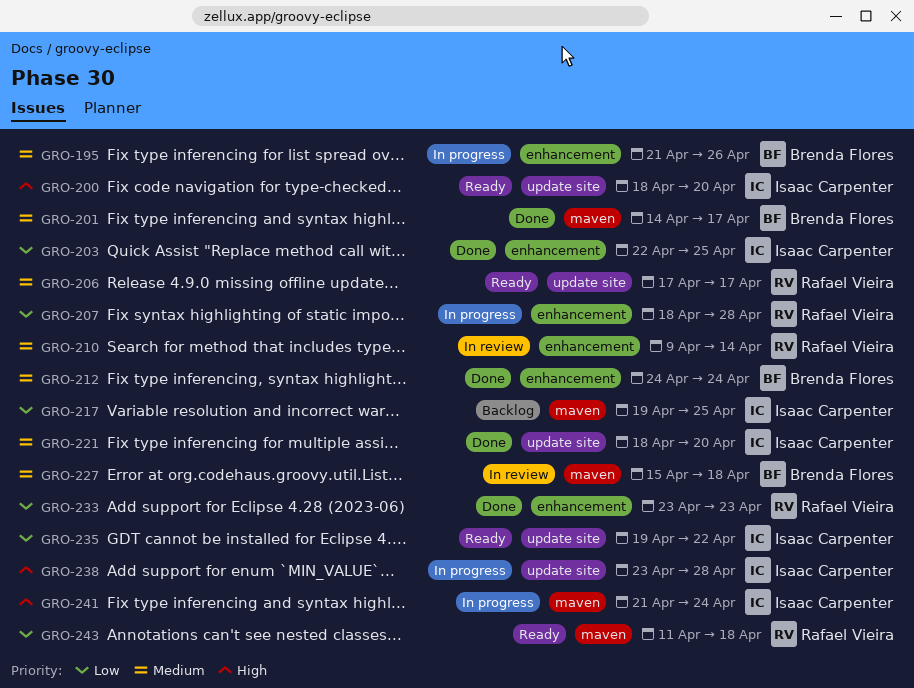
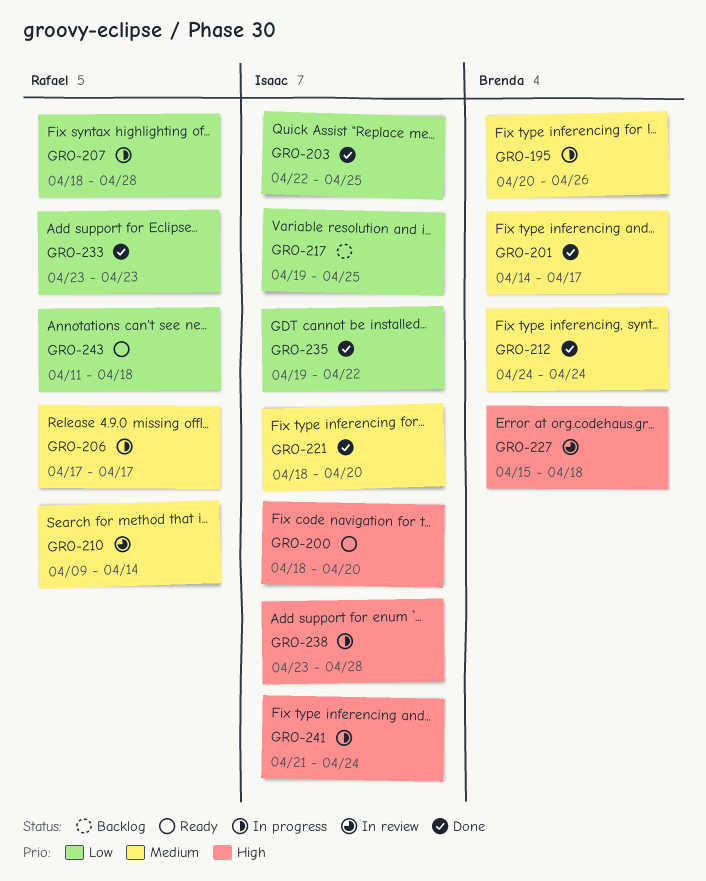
GRO-195, start: Apr 21 -> Apr 20
GRO-206, status: Ready -> In progress
GRO-227, priority: Medium -> High
GRO-235, status: Ready -> Done

